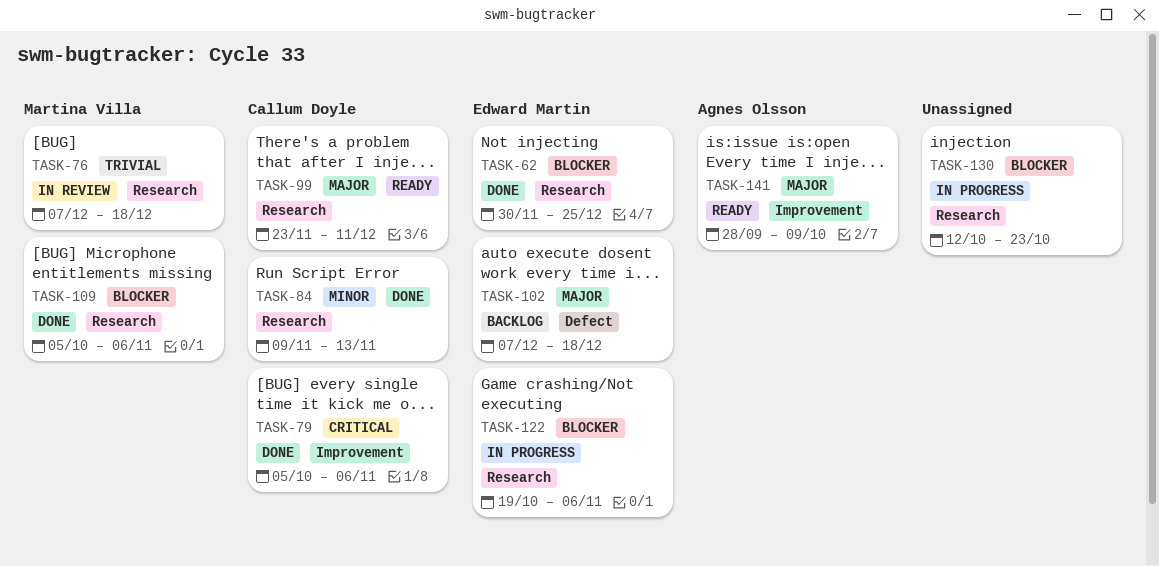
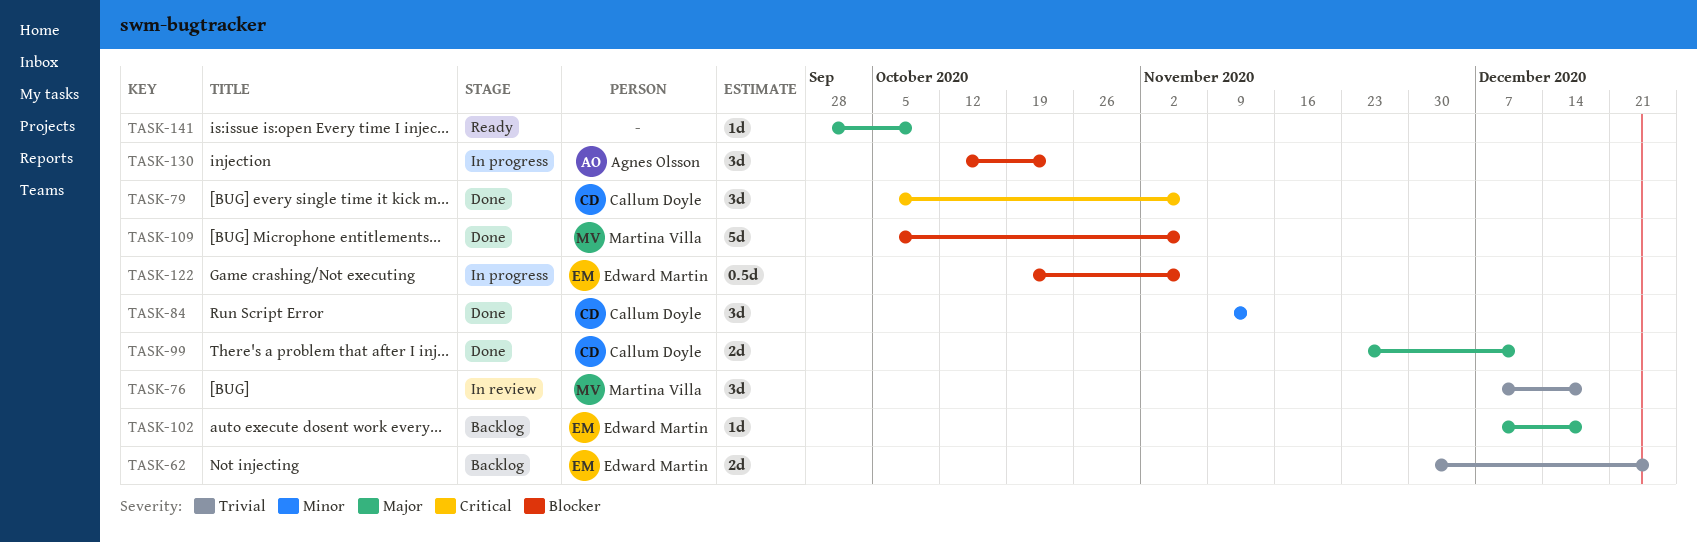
TASK-62, status: Done -> Backlog
TASK-62, priority: Blocker -> Trivial
TASK-99, status: Ready -> Done
TASK-130, owner: none -> Agnes Olsson
TASK-141, owner: Agnes Olsson -> none

